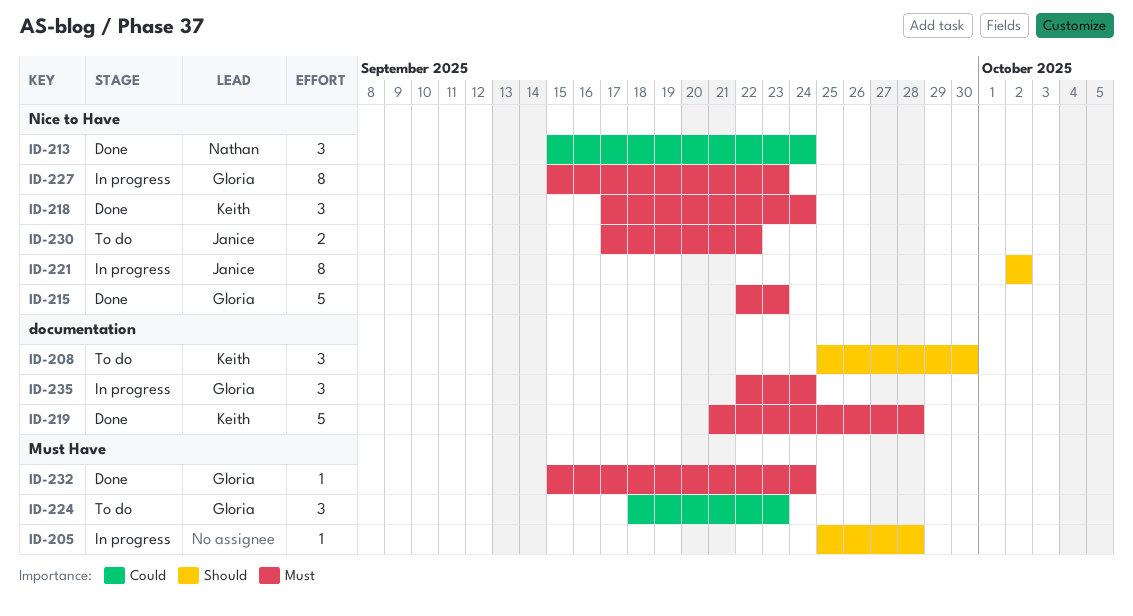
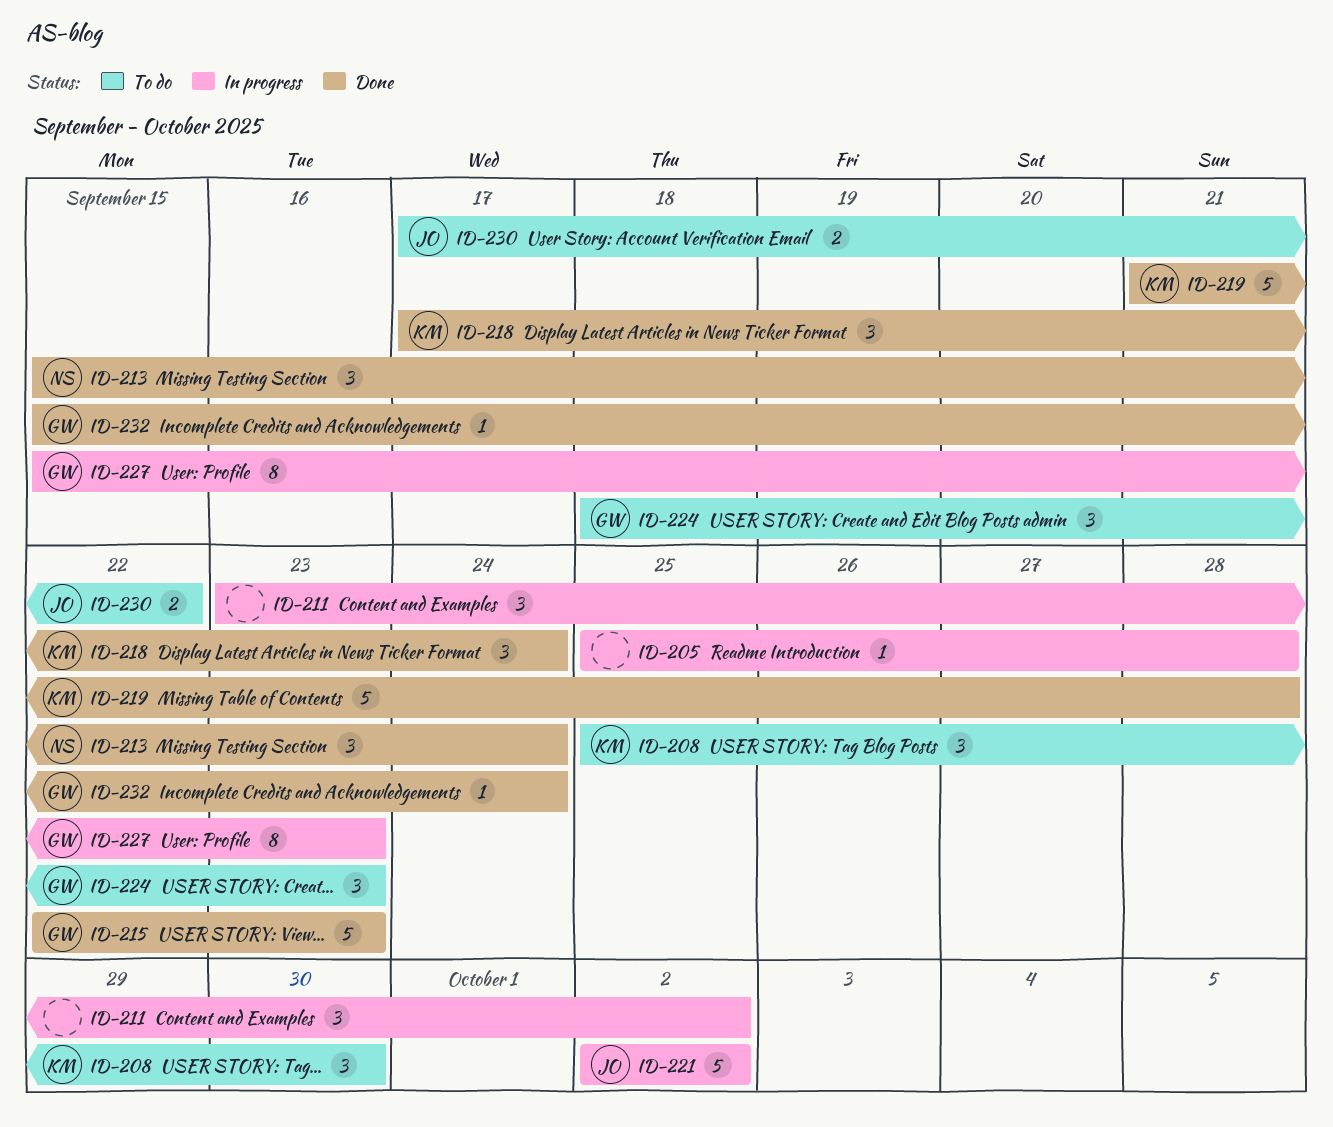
ID-211: none -> present
ID-221, estimate: 8 -> 5
ID-235: present -> none

